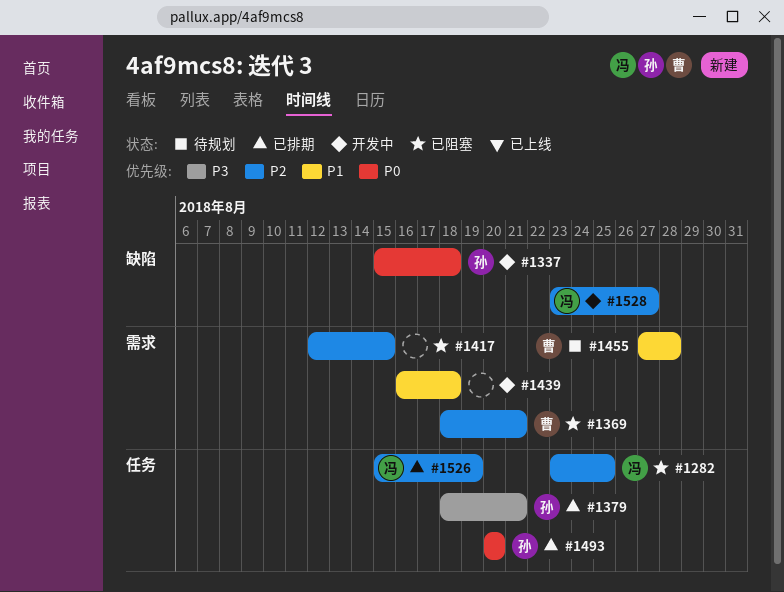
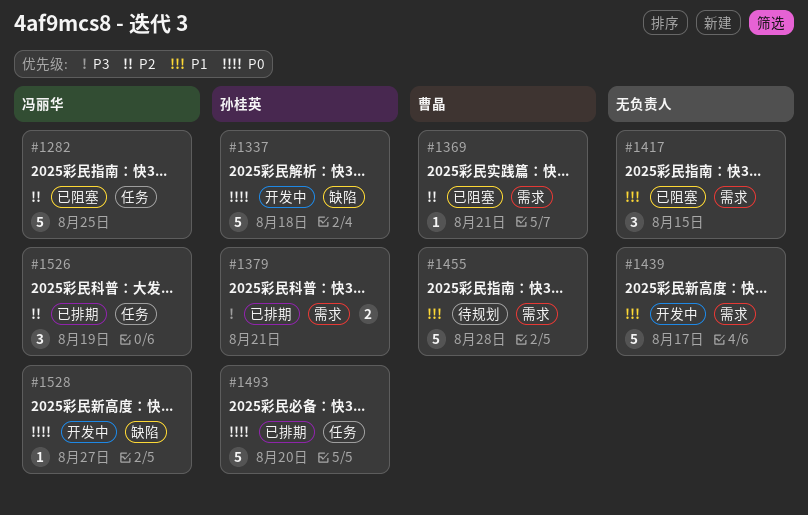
#1379, label: 任务 -> 需求
#1417, priority: P2 -> P1
#1439, due: Aug 18 -> Aug 17
#1528, priority: P2 -> P0

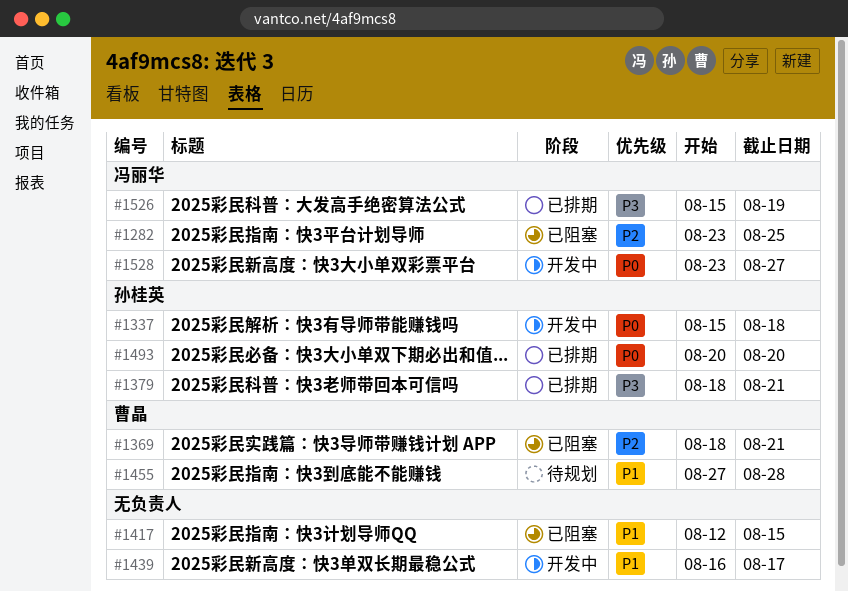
#1526, priority: P2 -> P3

